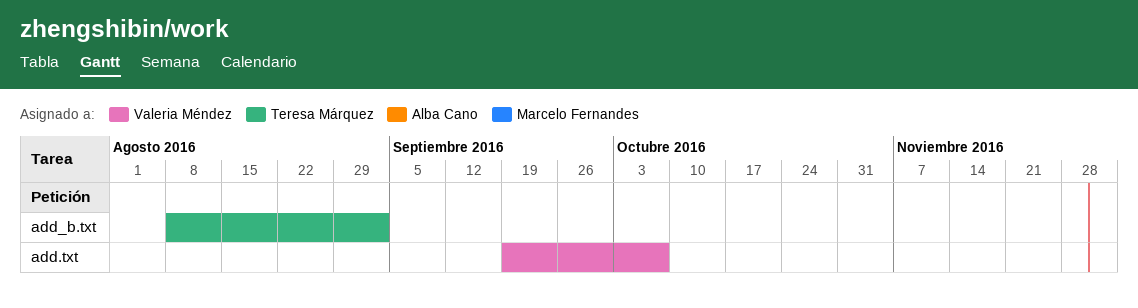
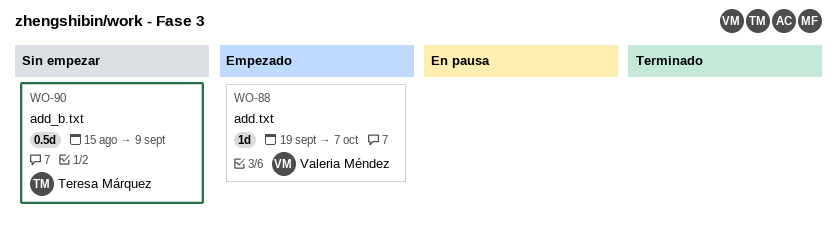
add_b.txt, start: Aug 8 -> Aug 15
add_b.txt, due: Sep 2 -> Sep 9

